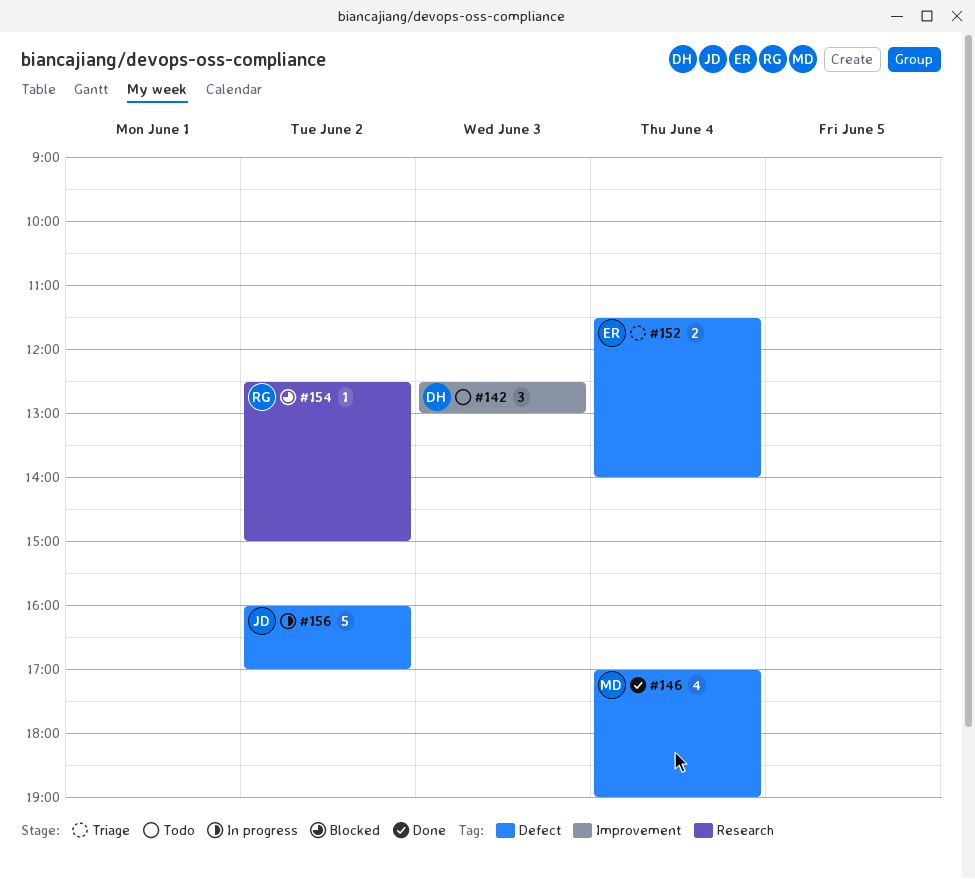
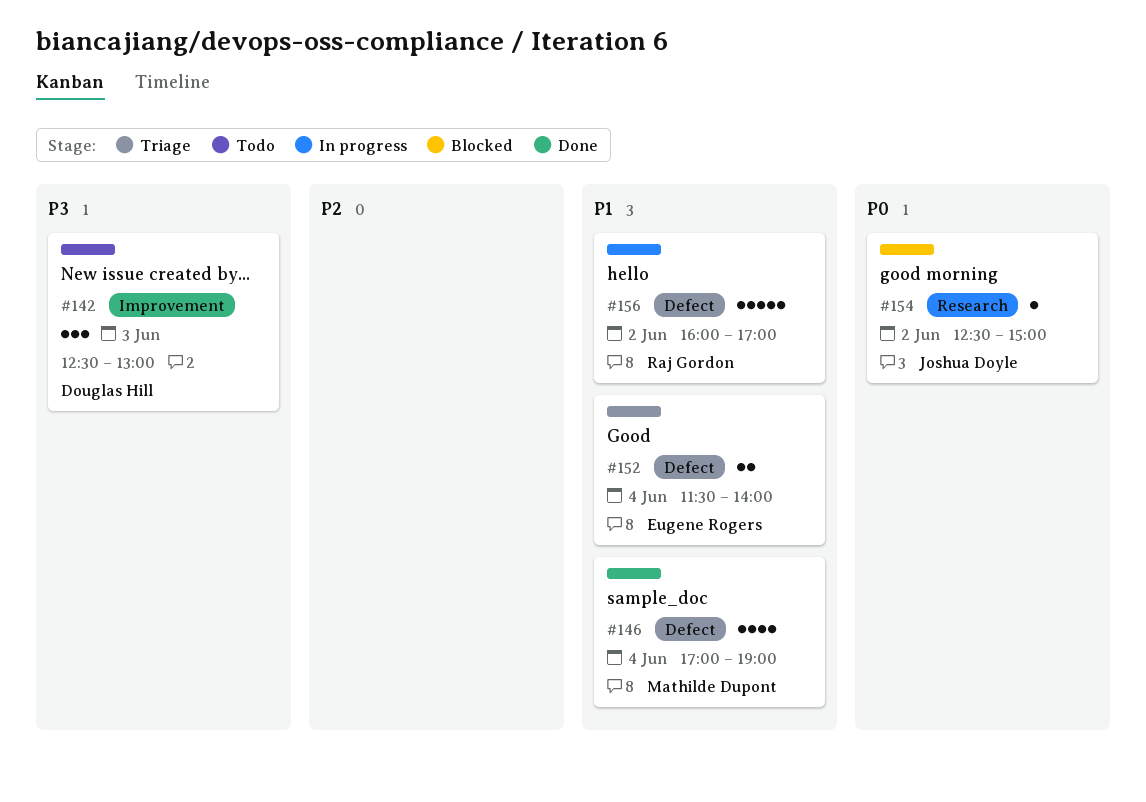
#154, owner: Raj Gordon -> Joshua Doyle
#156, owner: Joshua Doyle -> Raj Gordon

